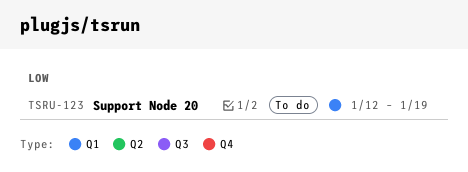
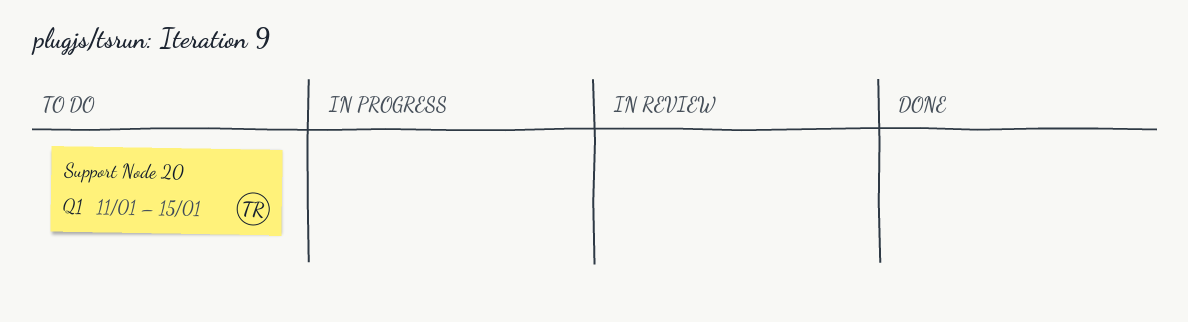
Support Node 20, start: Jan 12 -> Jan 11
Support Node 20, due: Jan 19 -> Jan 15

